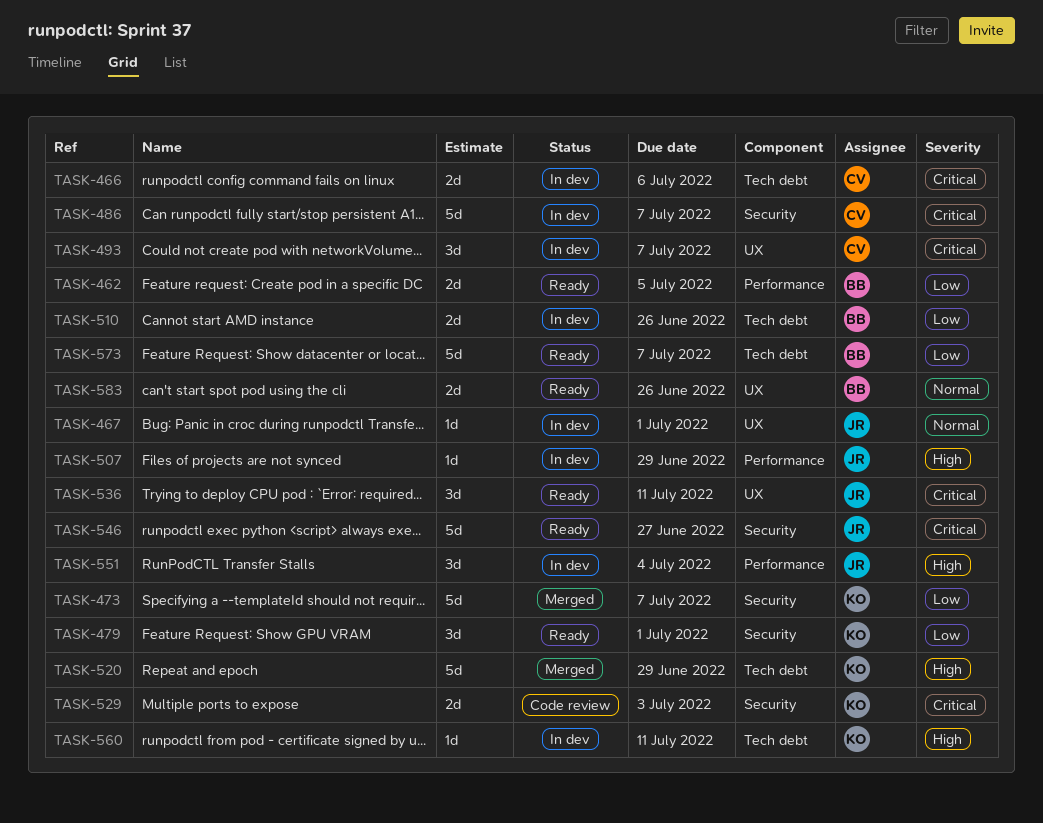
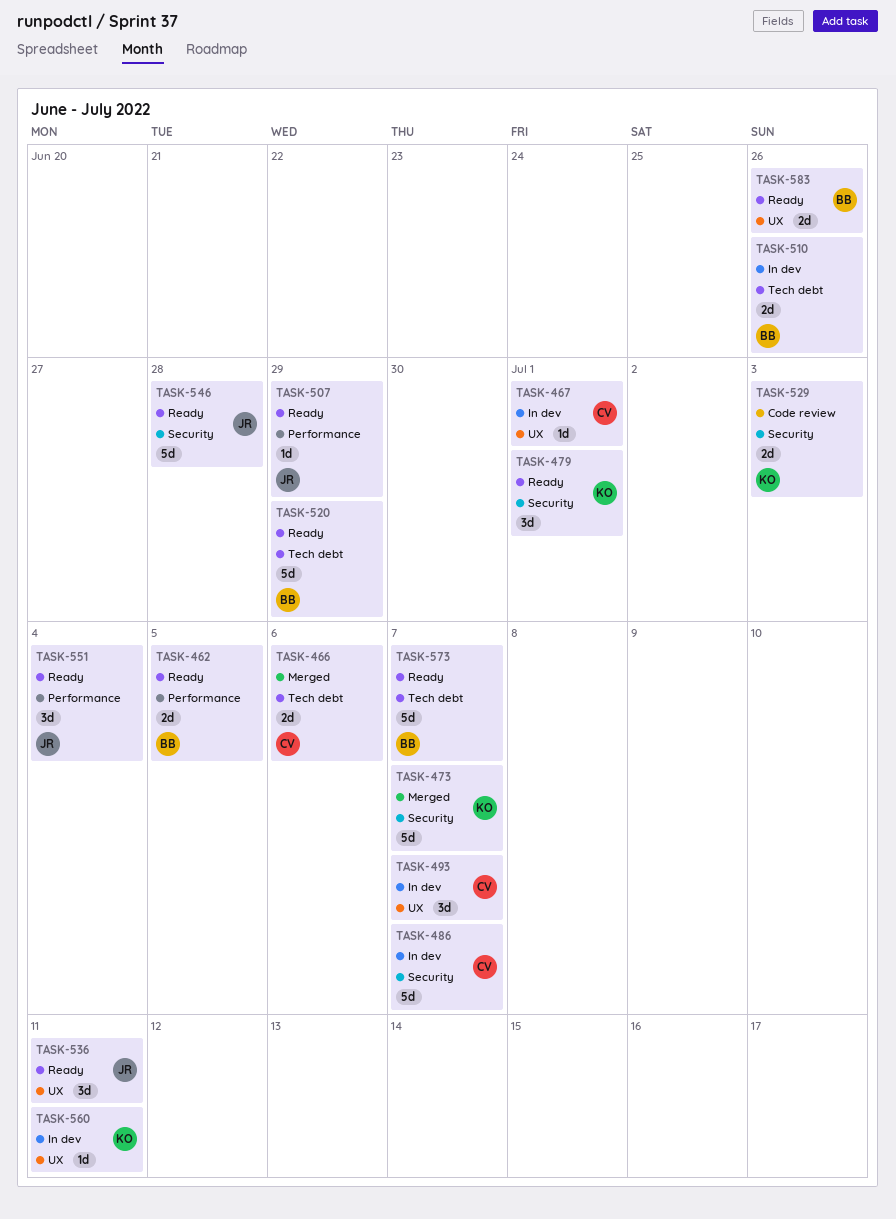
TASK-466, status: In dev -> Merged
TASK-467, owner: JR -> CV
TASK-507, status: In dev -> Ready
TASK-520, status: Merged -> Ready
TASK-520, owner: KO -> BB
TASK-546, due: Jun 27 -> Jun 28
TASK-551, status: In dev -> Ready
TASK-560, label: Tech debt -> UX

